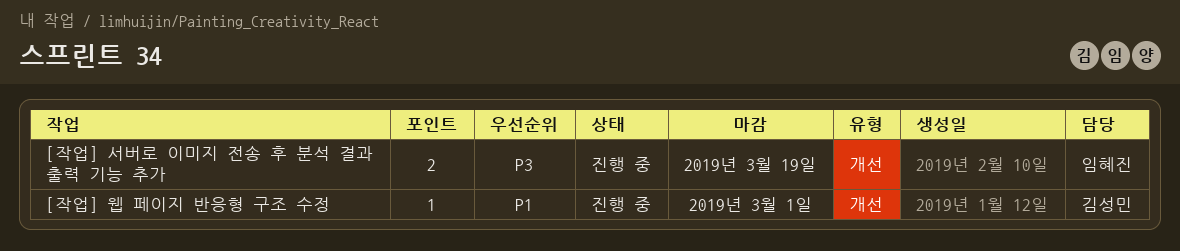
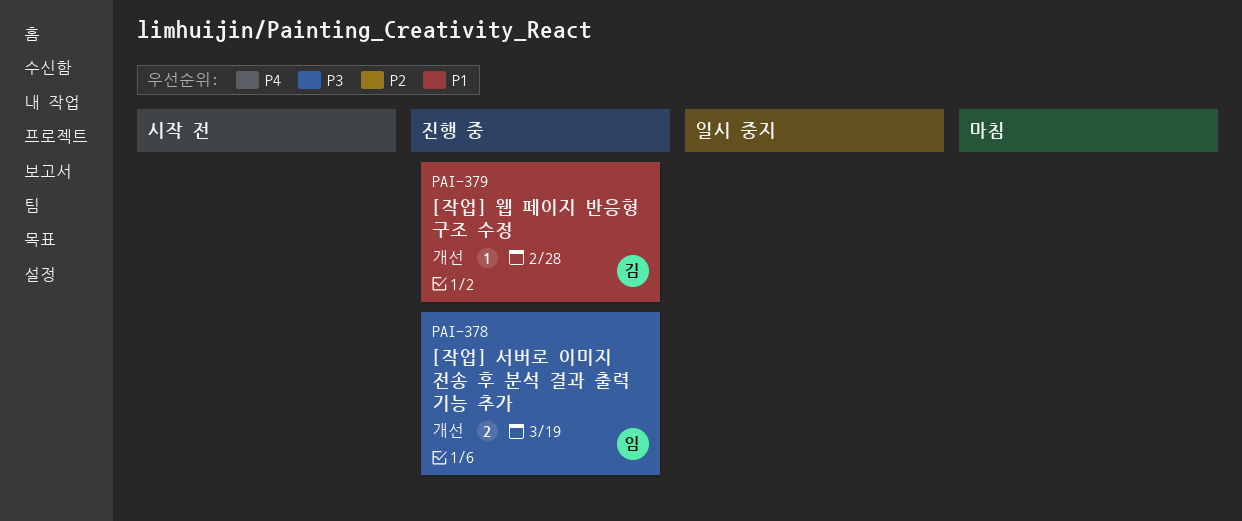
[작업] 웹 페이지 반응형 구조 수정, due: Mar 1 -> Feb 28

